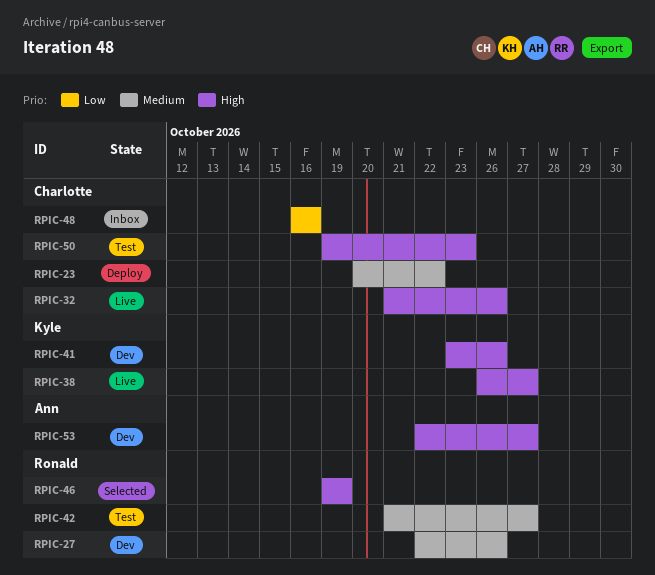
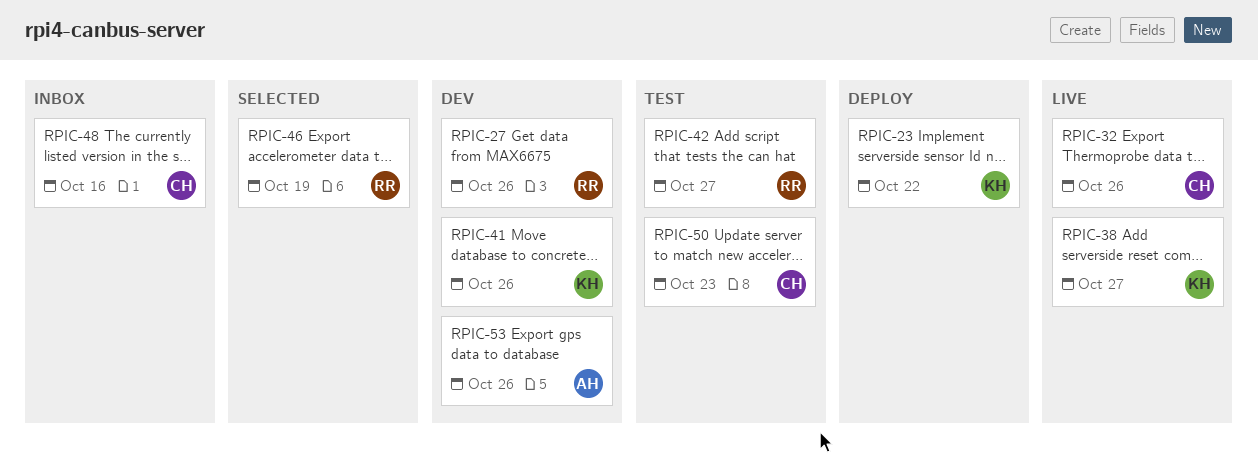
RPIC-23, owner: Charlotte -> Kyle
RPIC-53, due: Oct 27 -> Oct 26

